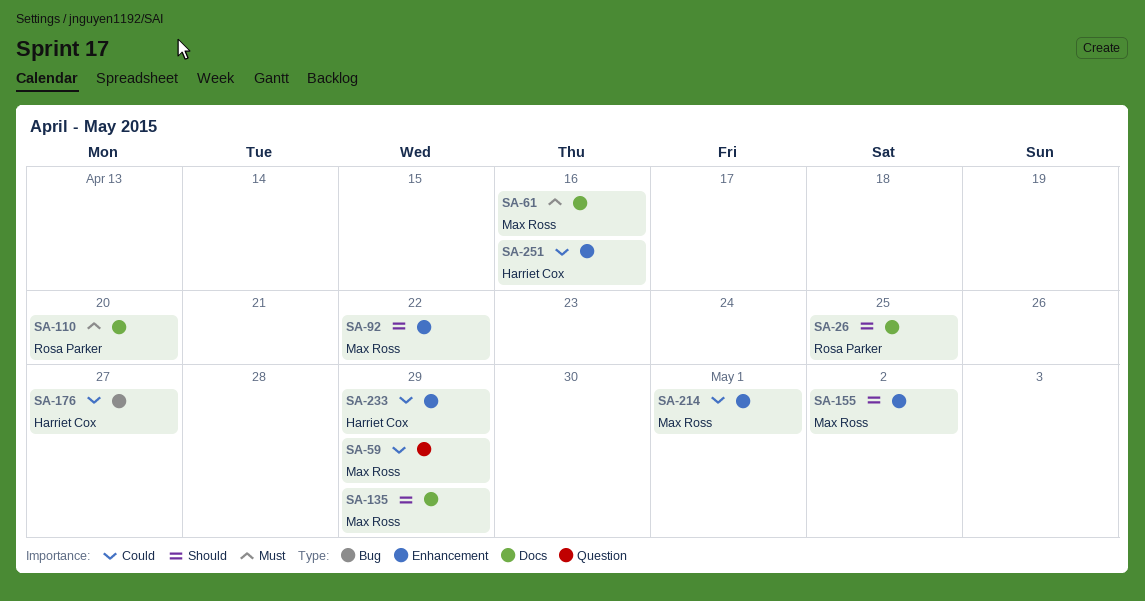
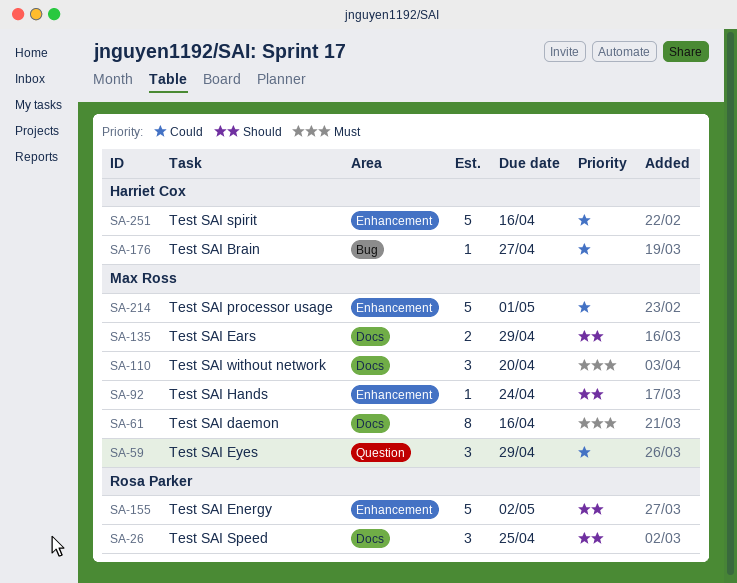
SA-92, due: Apr 22 -> Apr 24
SA-110, owner: Rosa Parker -> Max Ross
SA-155, owner: Max Ross -> Rosa Parker
SA-233: present -> none

